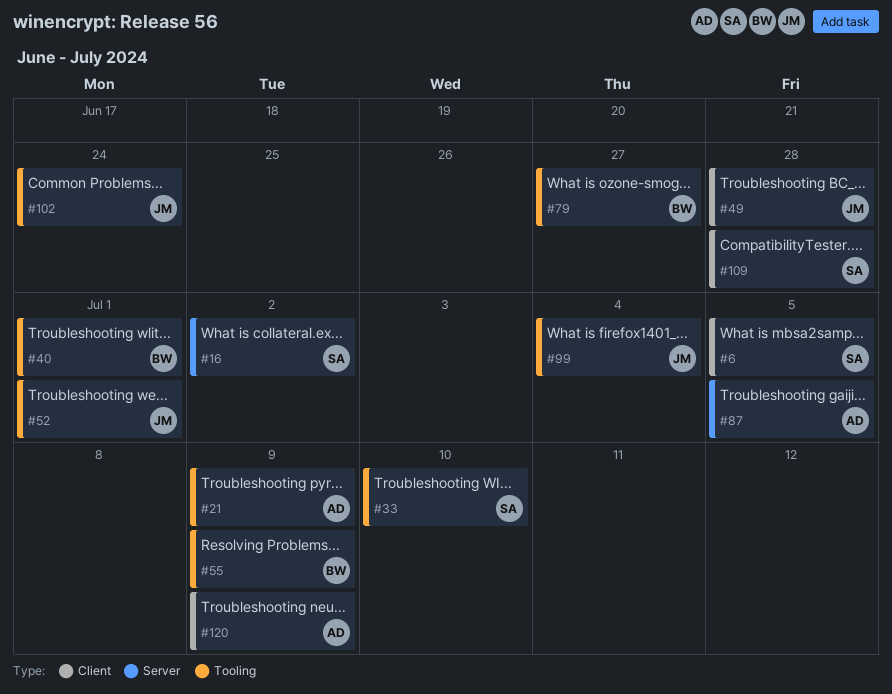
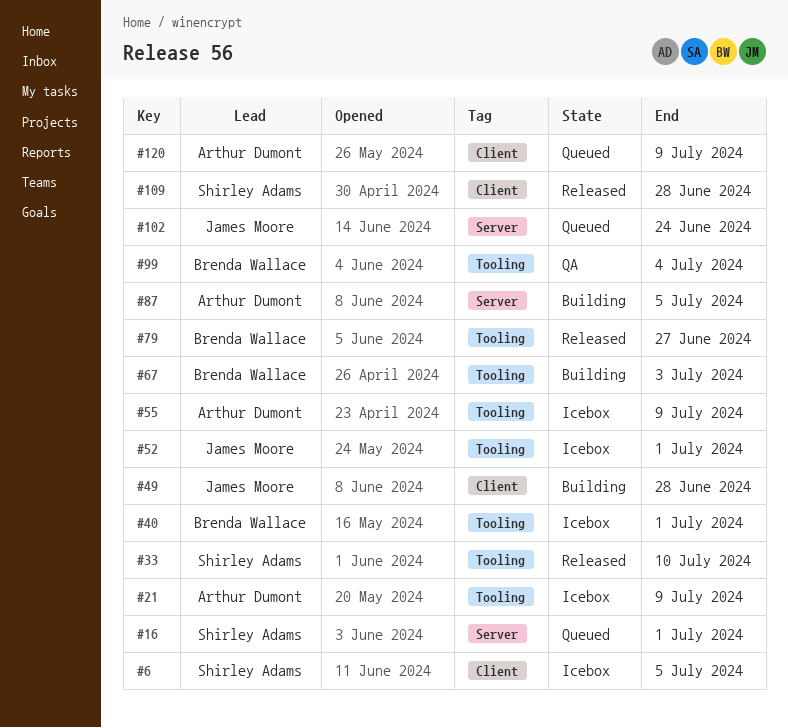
#16, due: Jul 2 -> Jul 1
#55, owner: Brenda Wallace -> Arthur Dumont
#67: none -> present
#99, owner: James Moore -> Brenda Wallace
#102, label: Tooling -> Server

